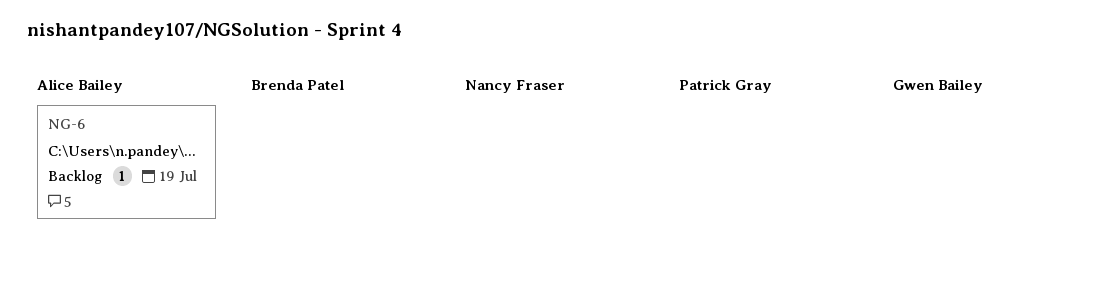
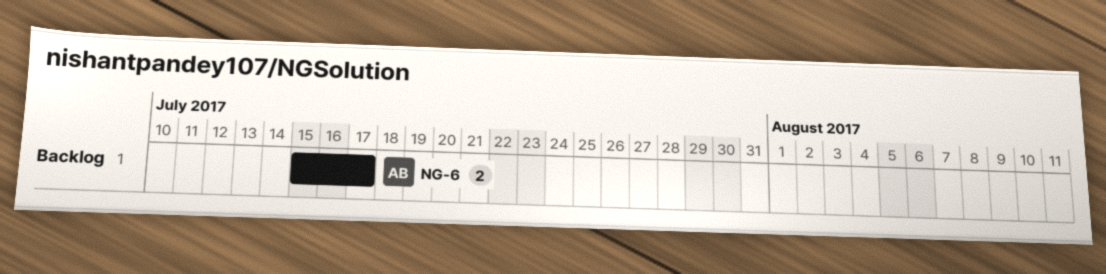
NG-6, estimate: 1 -> 2
NG-6, due: Jul 19 -> Jul 17

